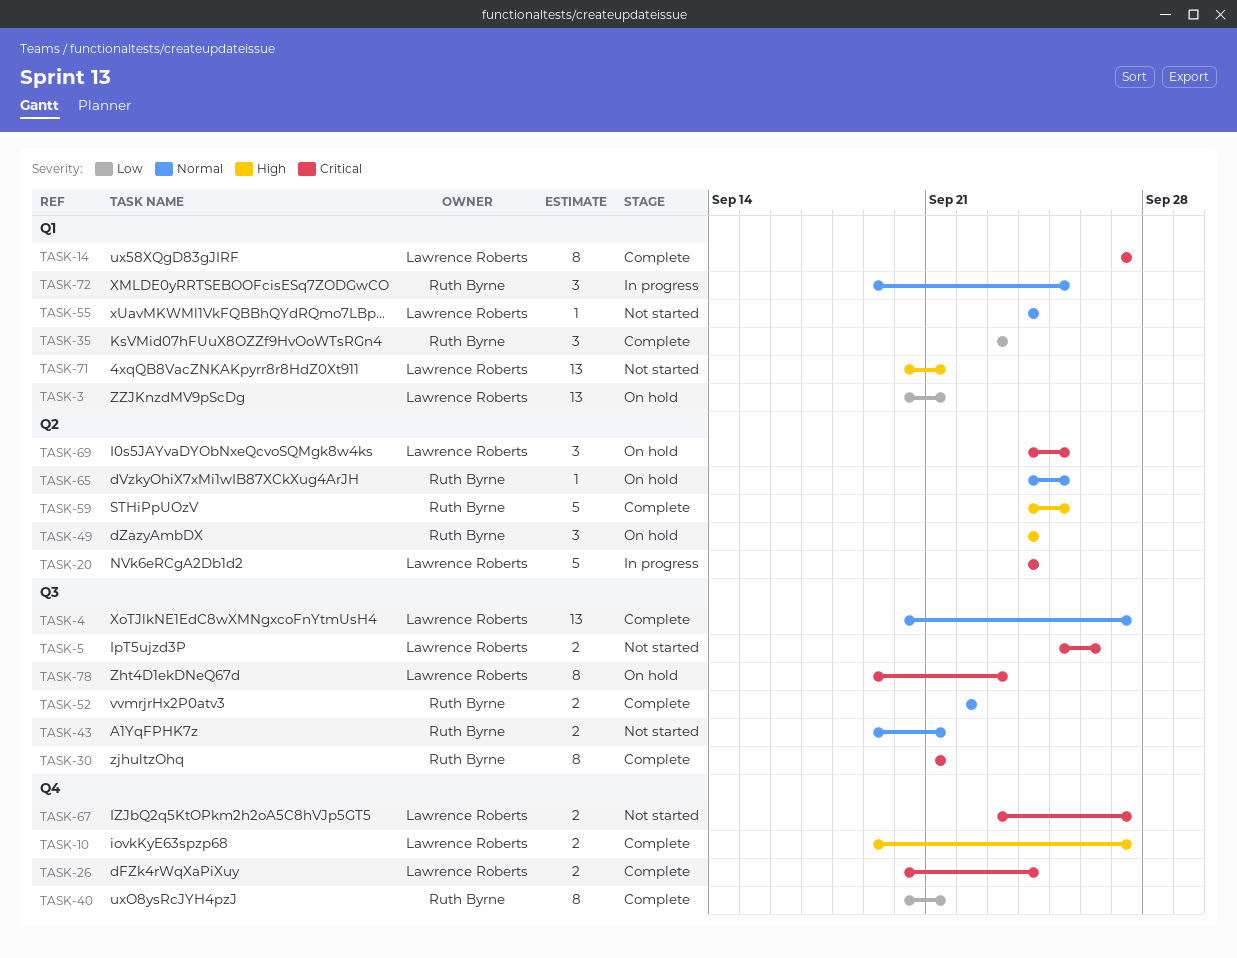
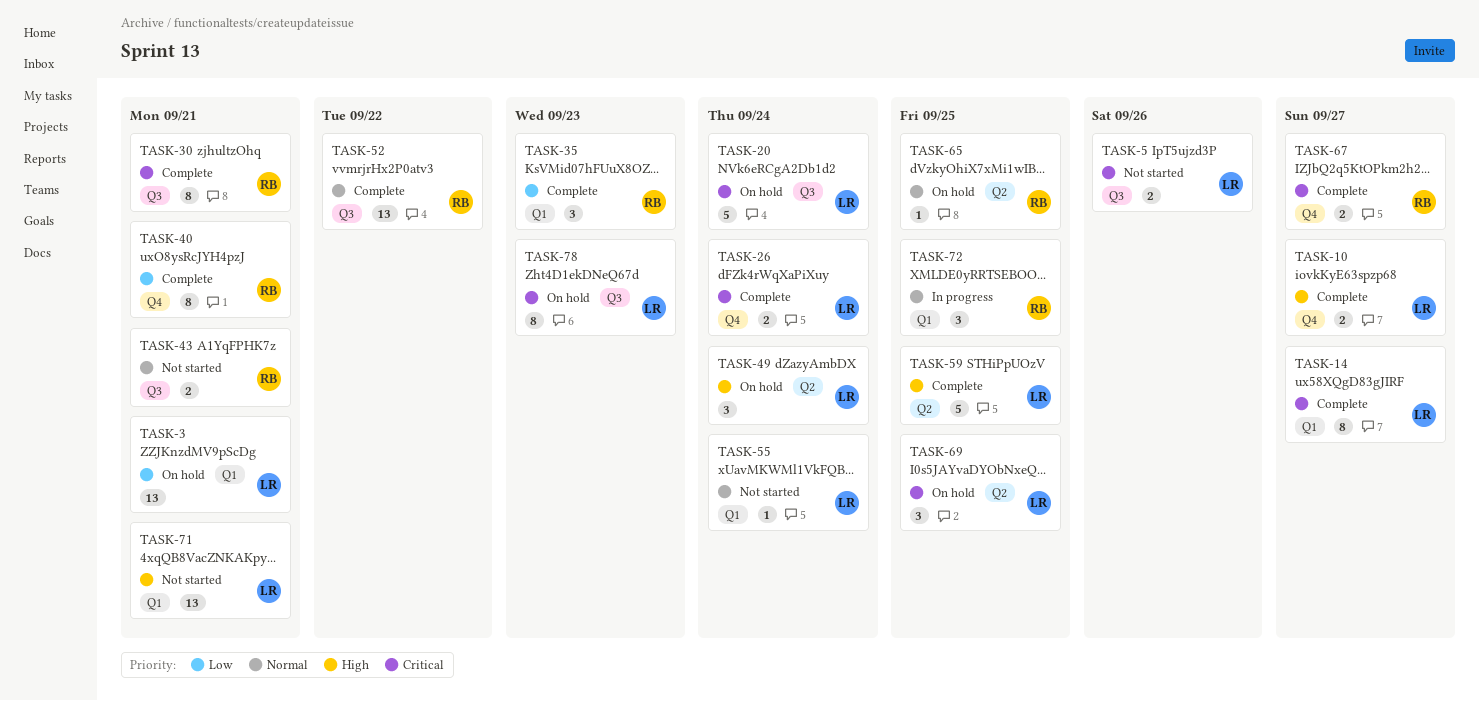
TASK-4: present -> none
TASK-20, status: In progress -> On hold
TASK-20, label: Q2 -> Q3
TASK-49, owner: Ruth Byrne -> Lawrence Roberts
TASK-52, estimate: 2 -> 13
TASK-59, owner: Ruth Byrne -> Lawrence Roberts
TASK-67, status: Not started -> Complete
TASK-67, owner: Lawrence Roberts -> Ruth Byrne

